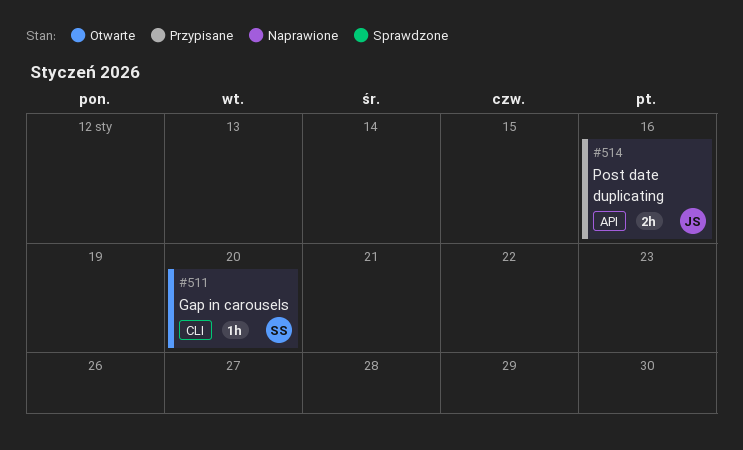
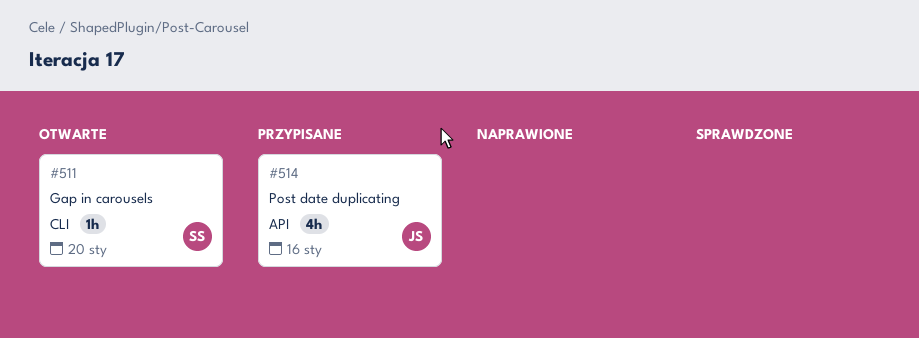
#514, estimate: 2h -> 4h

